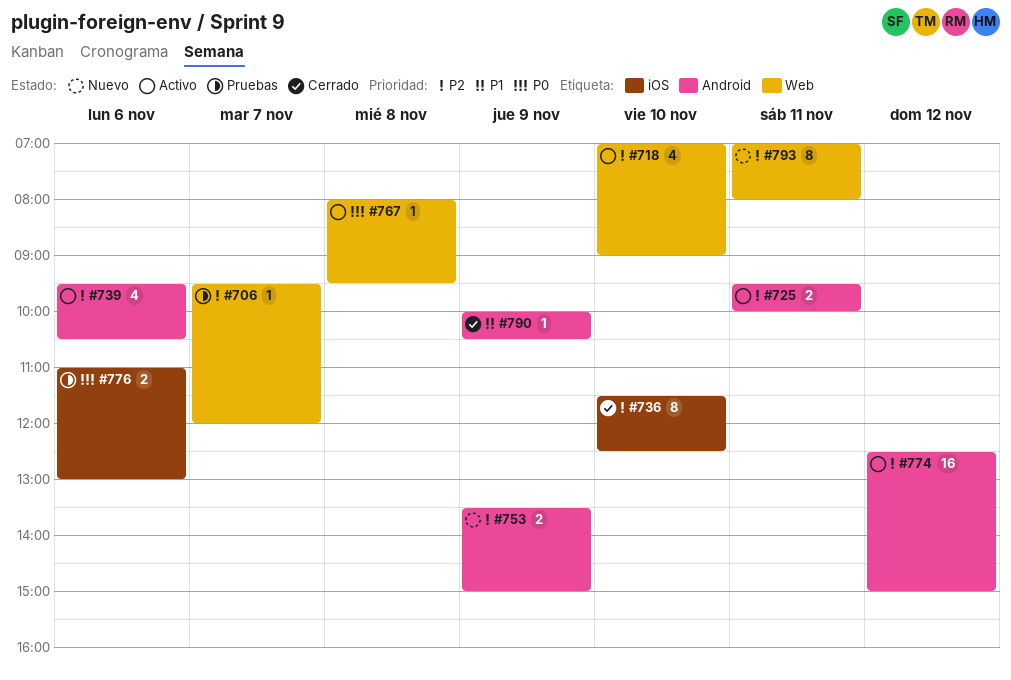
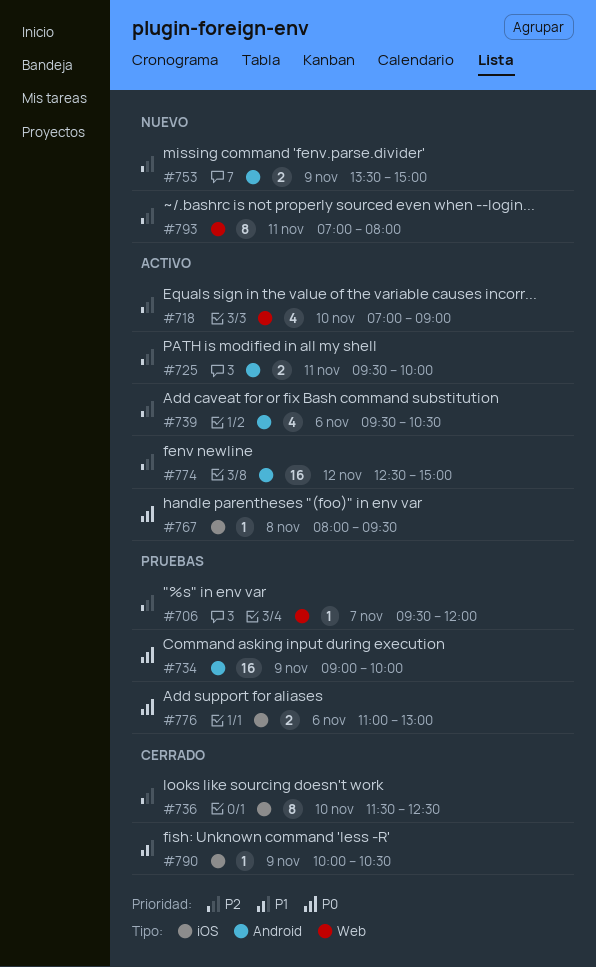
#734: none -> present
#767, label: Web -> iOS
#790, label: Android -> iOS

